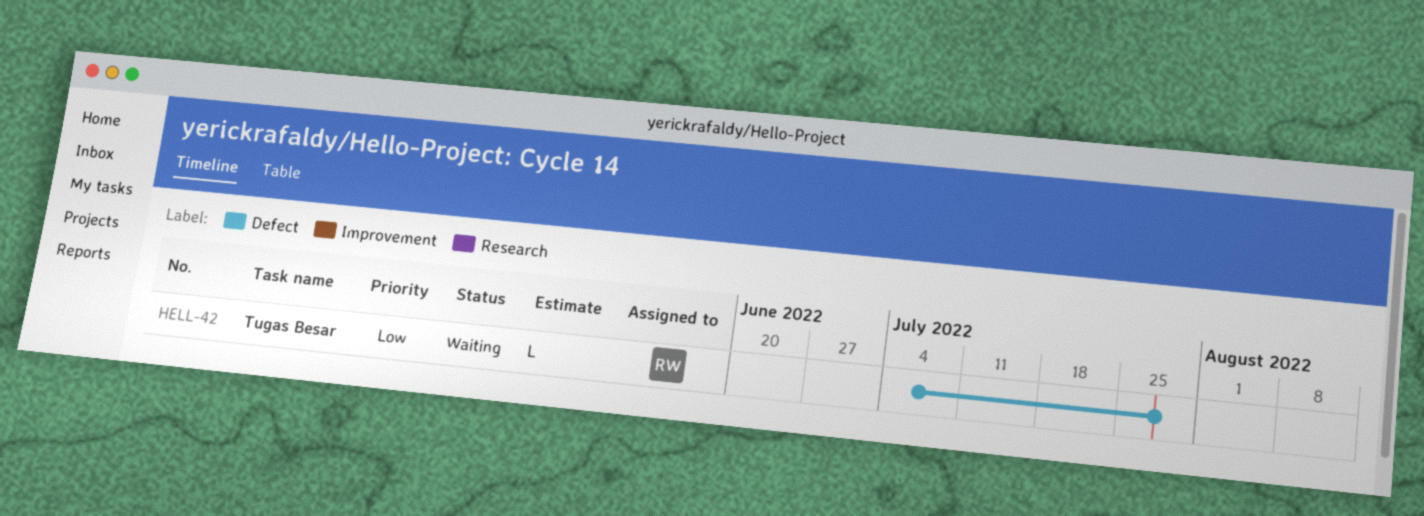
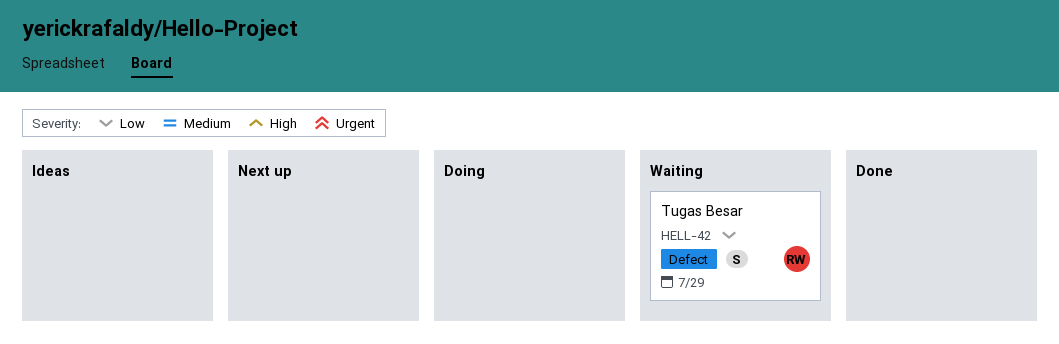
HELL-42, estimate: L -> S

